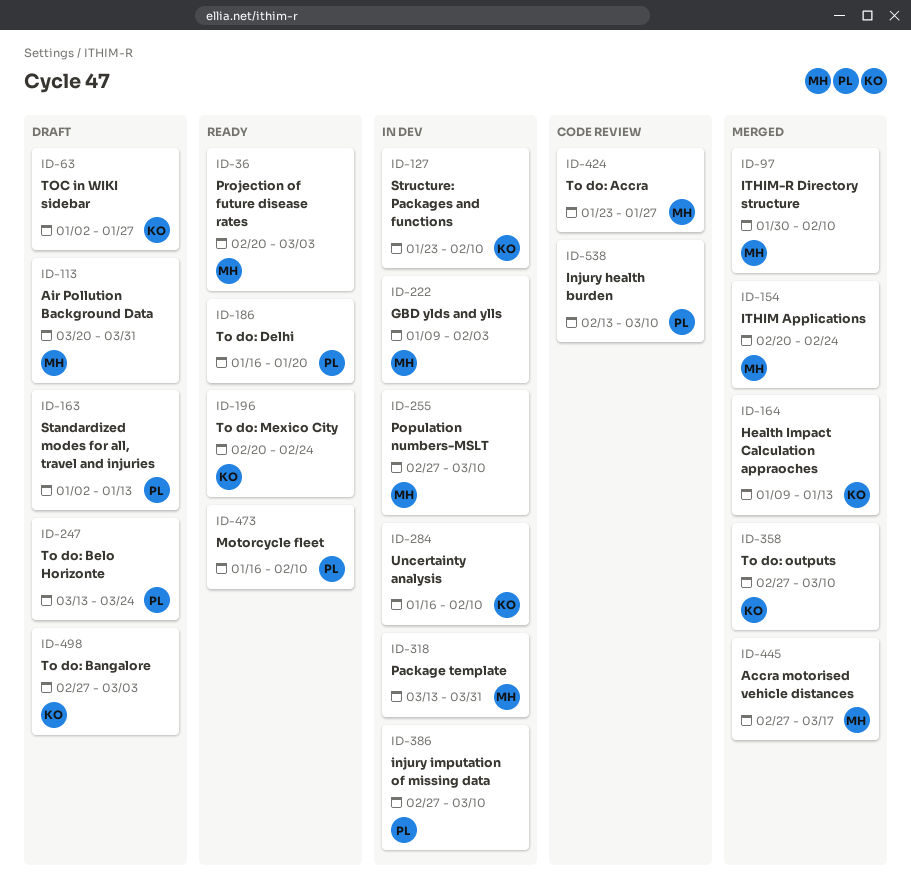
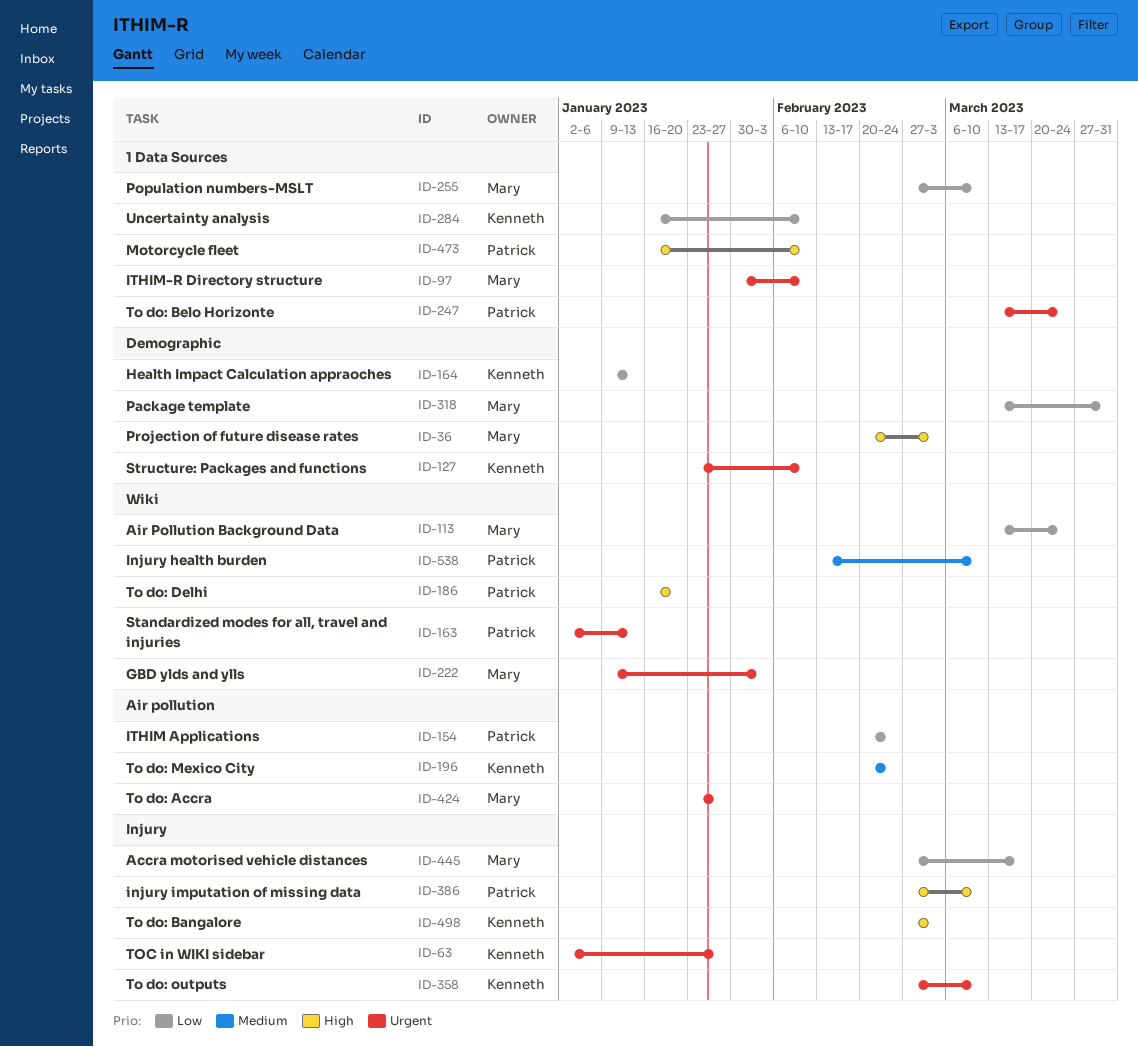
ID-113, start: Mar 20 -> Mar 13
ID-113, due: Mar 31 -> Mar 24
ID-154, owner: Mary -> Patrick

